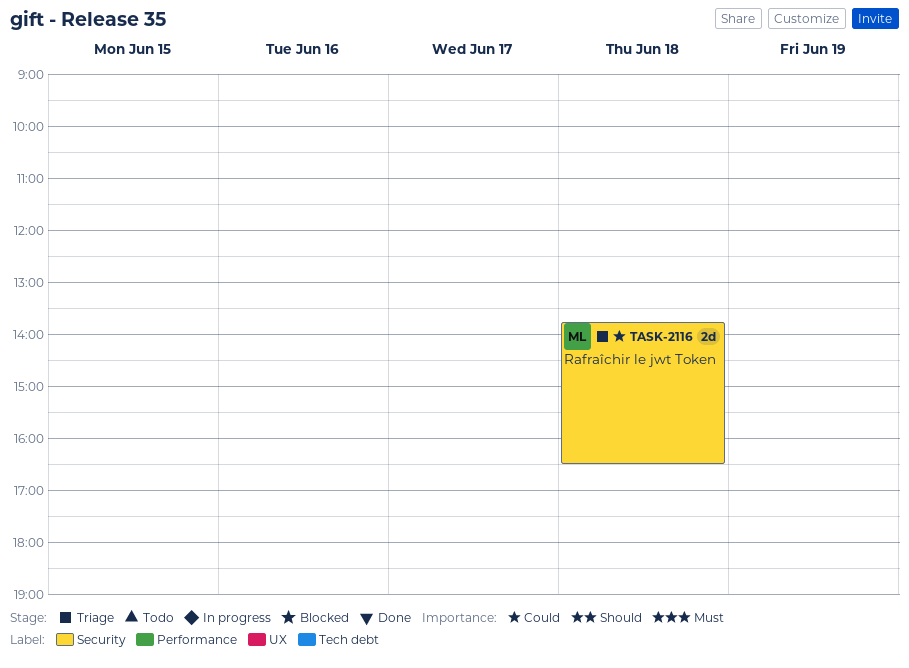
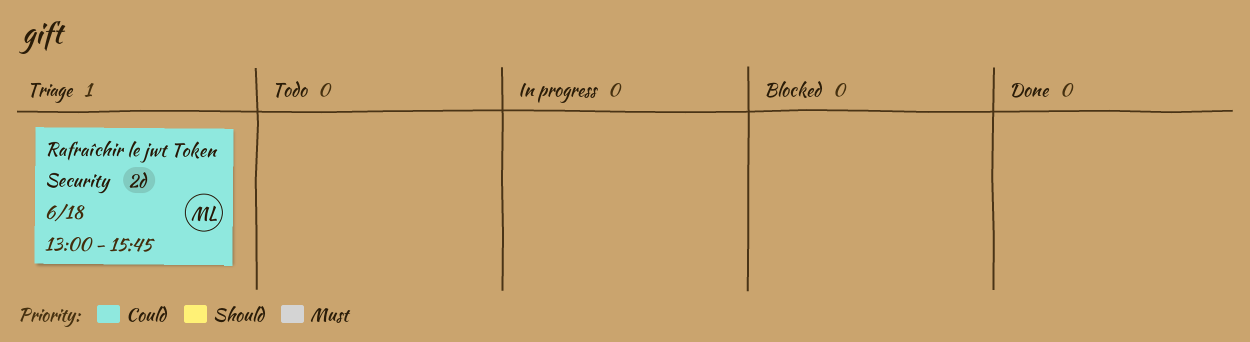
Rafraîchir le jwt Token, begins: 13:45 -> 13:00
Rafraîchir le jwt Token, ends: 16:30 -> 15:45

